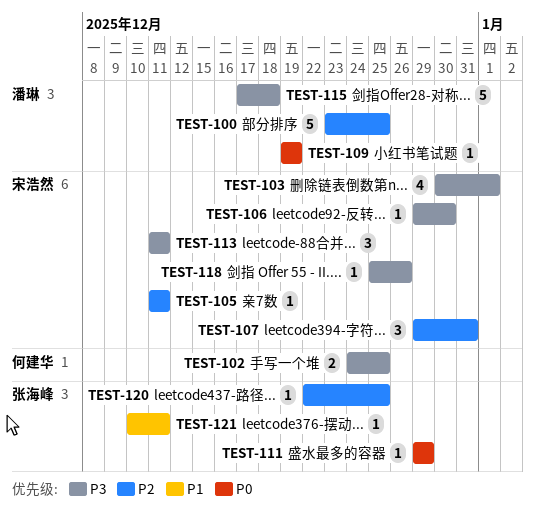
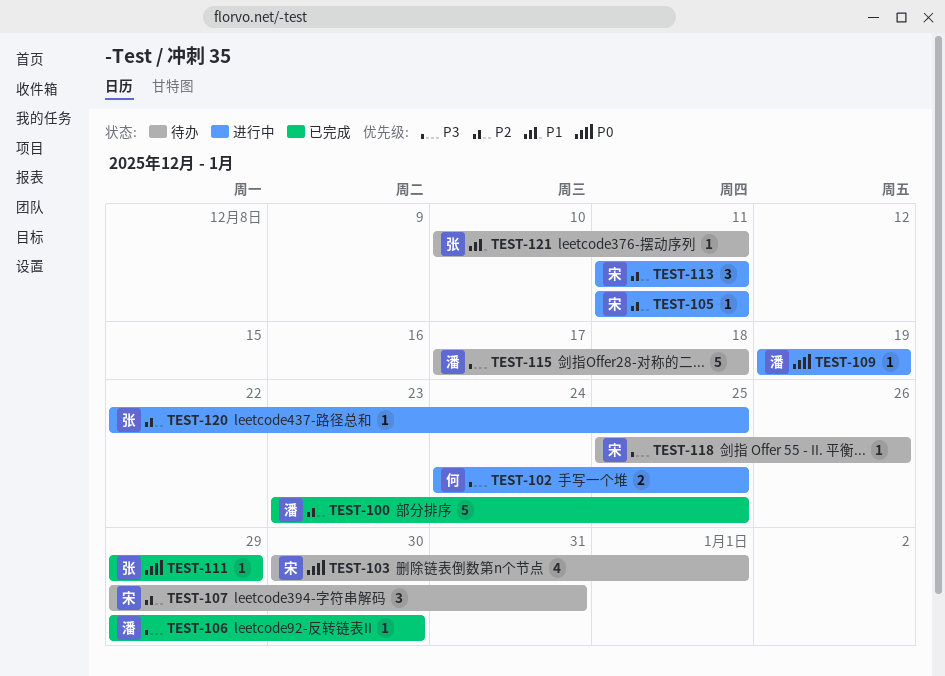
TEST-103, priority: P3 -> P0
TEST-106, owner: 宋浩然 -> 潘琳
TEST-113, priority: P3 -> P2

